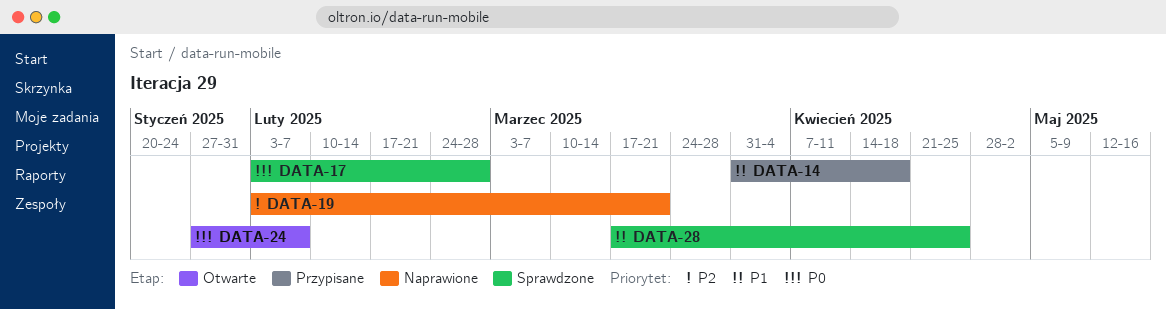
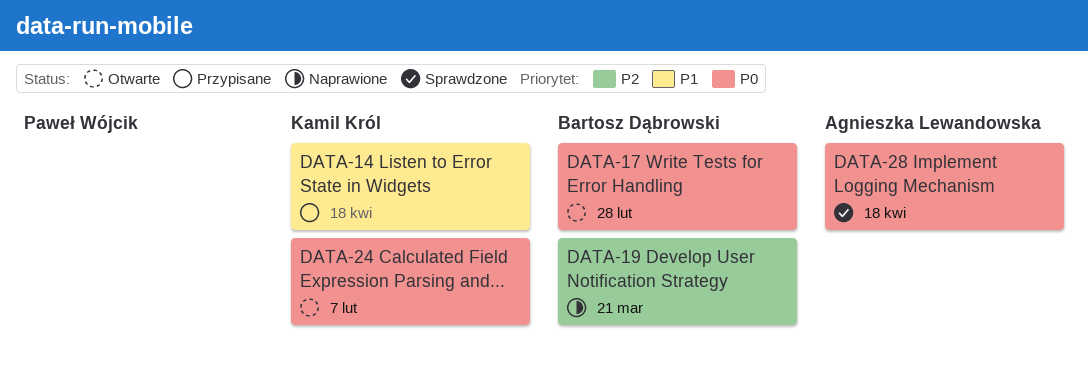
DATA-17, status: Sprawdzone -> Otwarte
DATA-28, priority: P1 -> P0
DATA-28, due: Apr 25 -> Apr 18

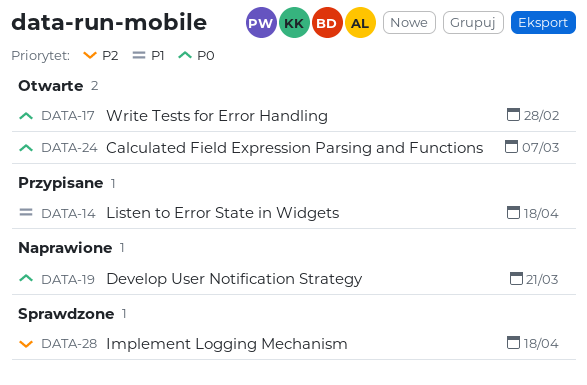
DATA-19, priority: P2 -> P0
DATA-24, due: Feb 7 -> Mar 7
DATA-28, priority: P0 -> P2

